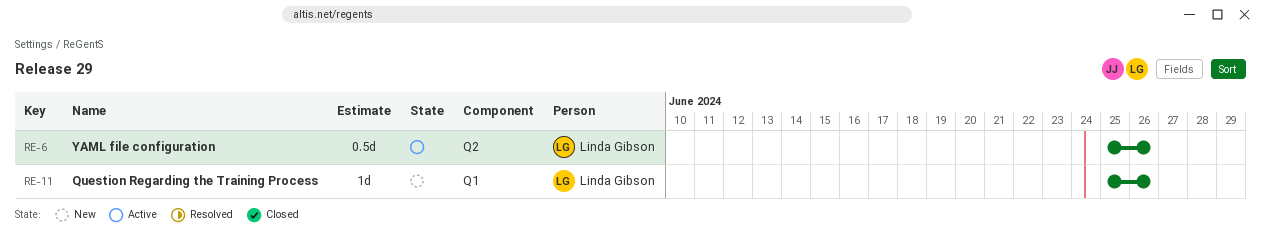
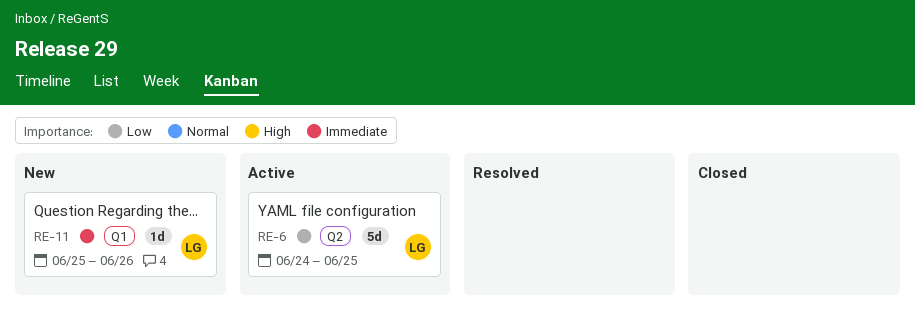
RE-6, estimate: 0.5d -> 5d
RE-6, start: Jun 25 -> Jun 24
RE-6, due: Jun 26 -> Jun 25

